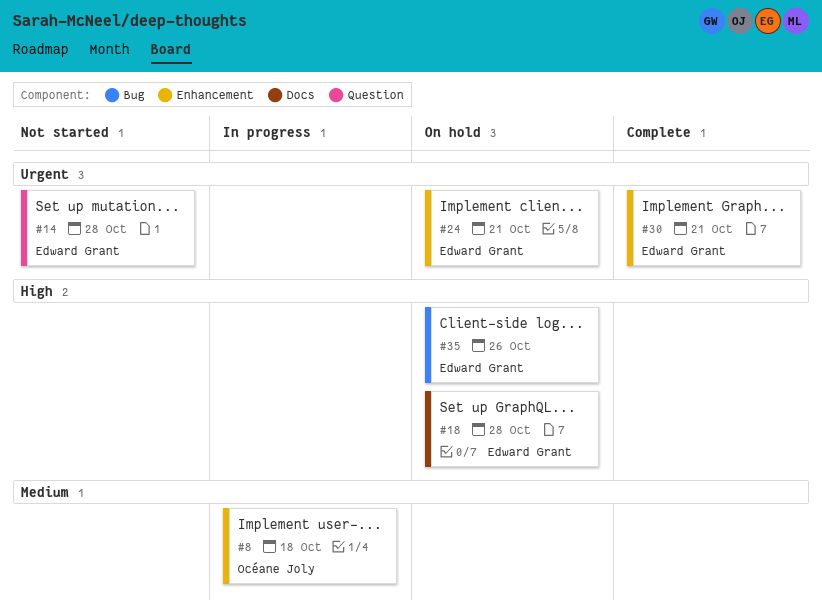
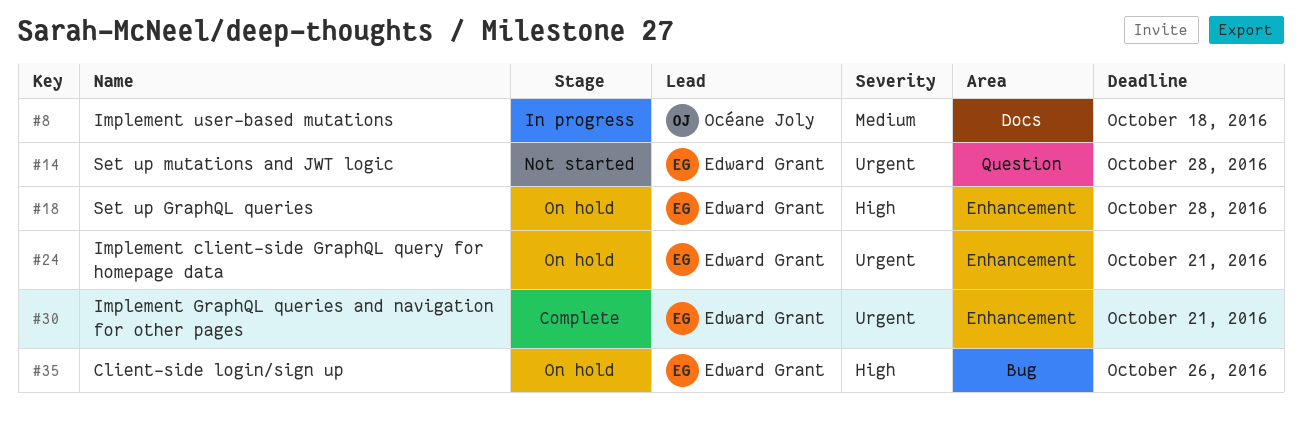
#8, label: Enhancement -> Docs
#18, label: Docs -> Enhancement

